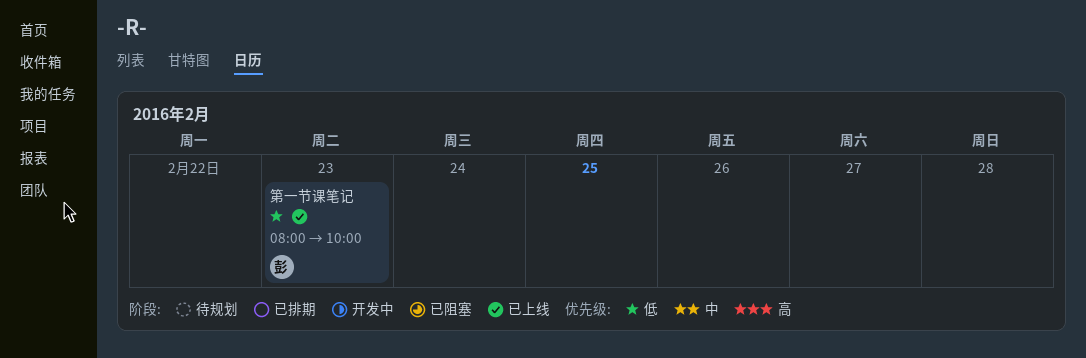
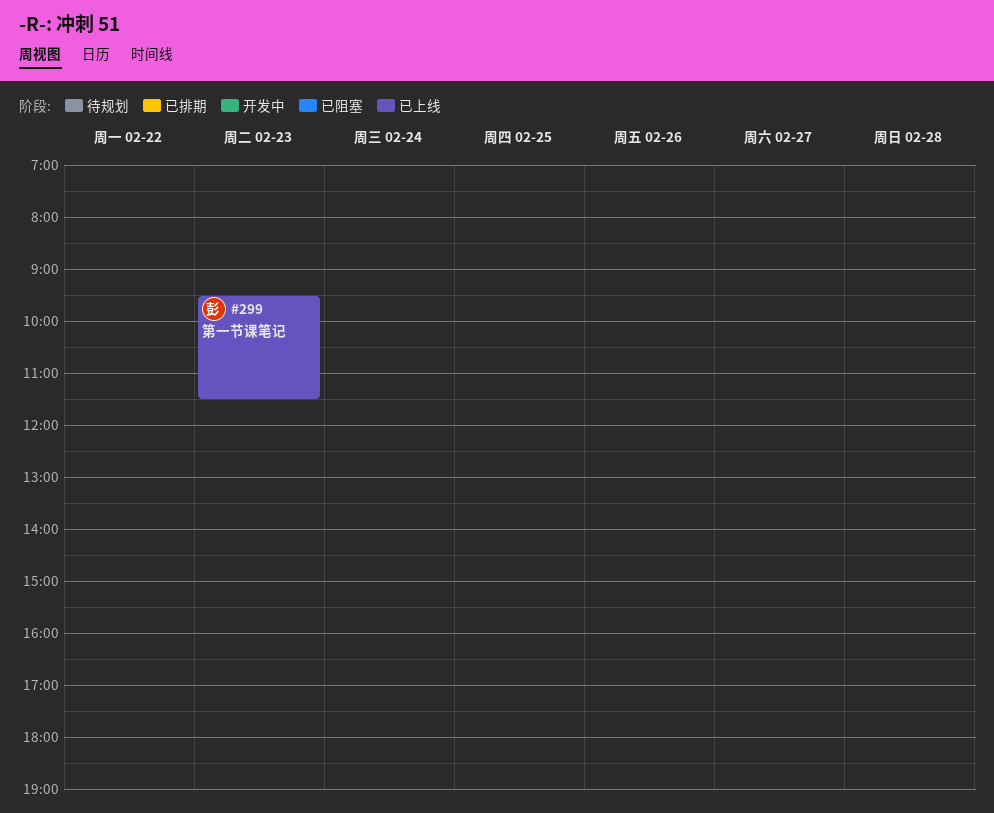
第一节课笔记, begins: 08:00 -> 09:30
第一节课笔记, ends: 10:00 -> 11:30

